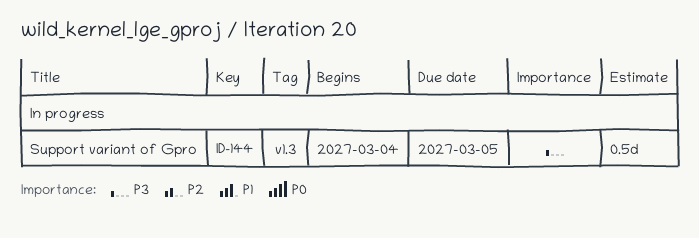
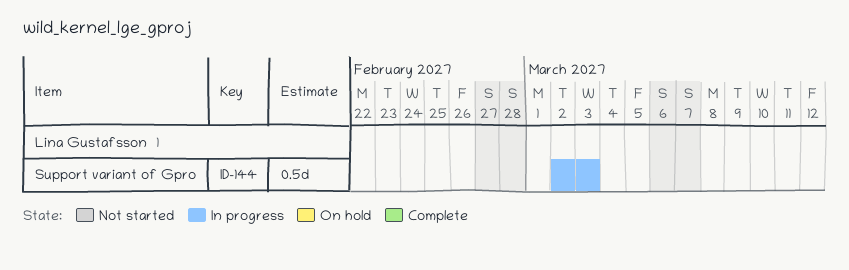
ID-144, start: Mar 4 -> Mar 2
ID-144, due: Mar 5 -> Mar 3

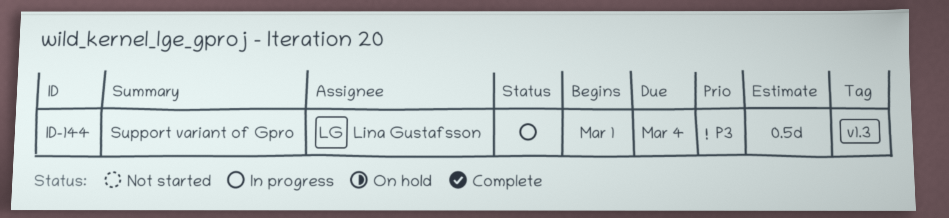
ID-144, start: Mar 2 -> Mar 1
ID-144, due: Mar 3 -> Mar 4

